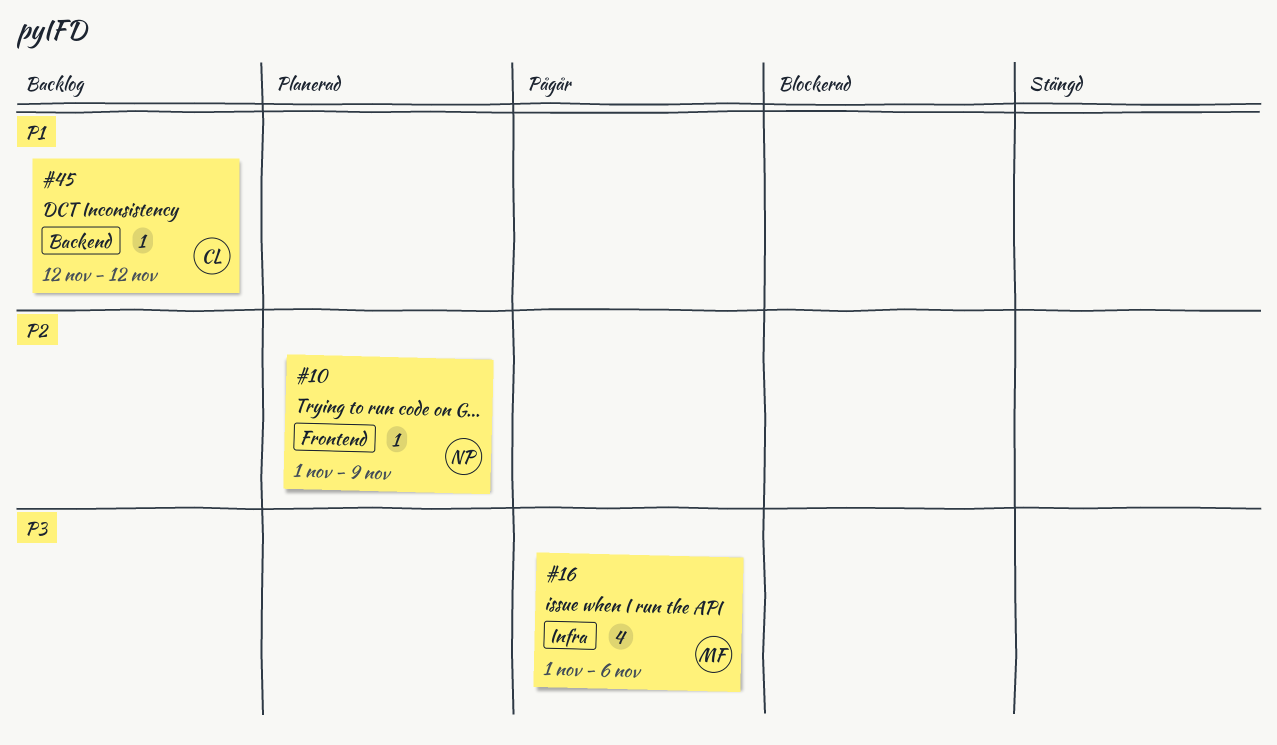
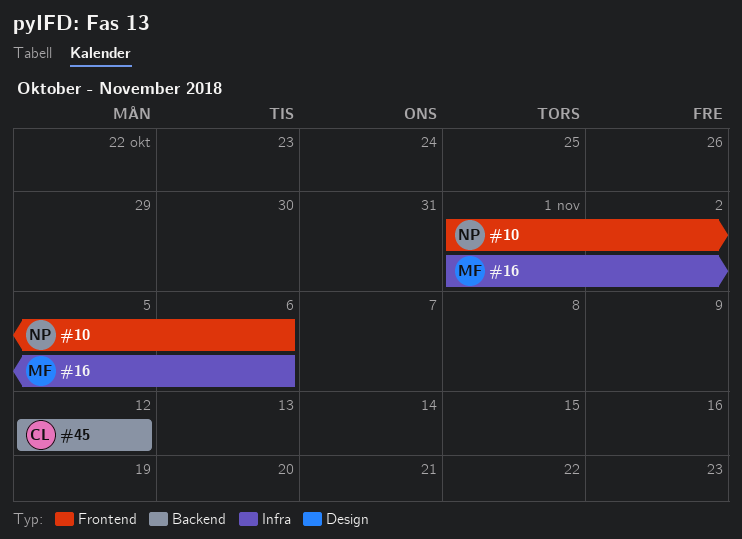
#10, due: Nov 9 -> Nov 6

